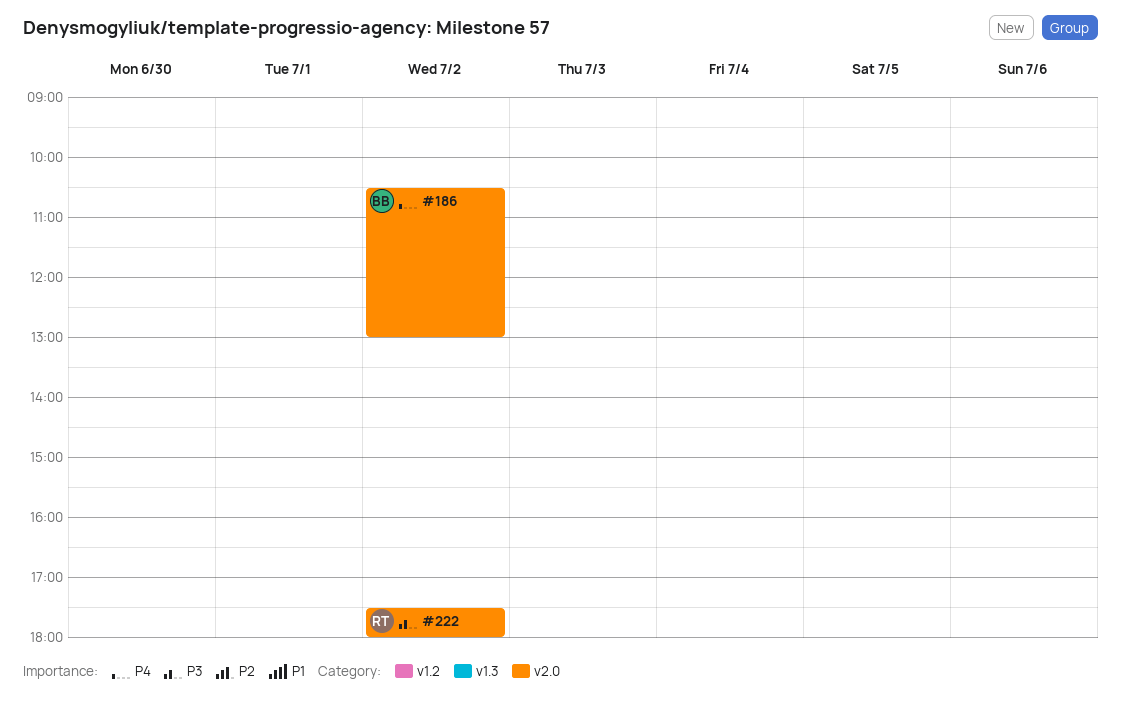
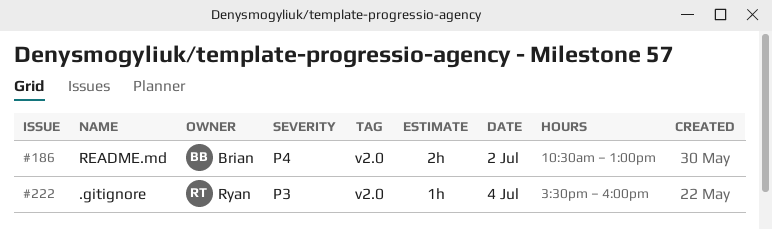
#222, day: Jul 2 -> Jul 4
#222, begins: 17:30 -> 15:30
#222, ends: 18:00 -> 16:00

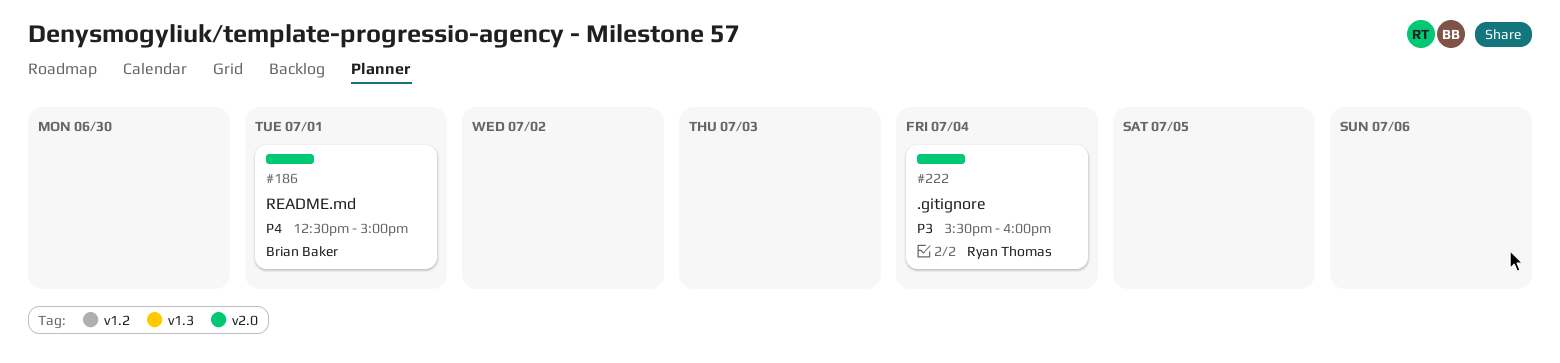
#186, day: Jul 2 -> Jul 1
#186, begins: 10:30 -> 12:30
#186, ends: 13:00 -> 15:00

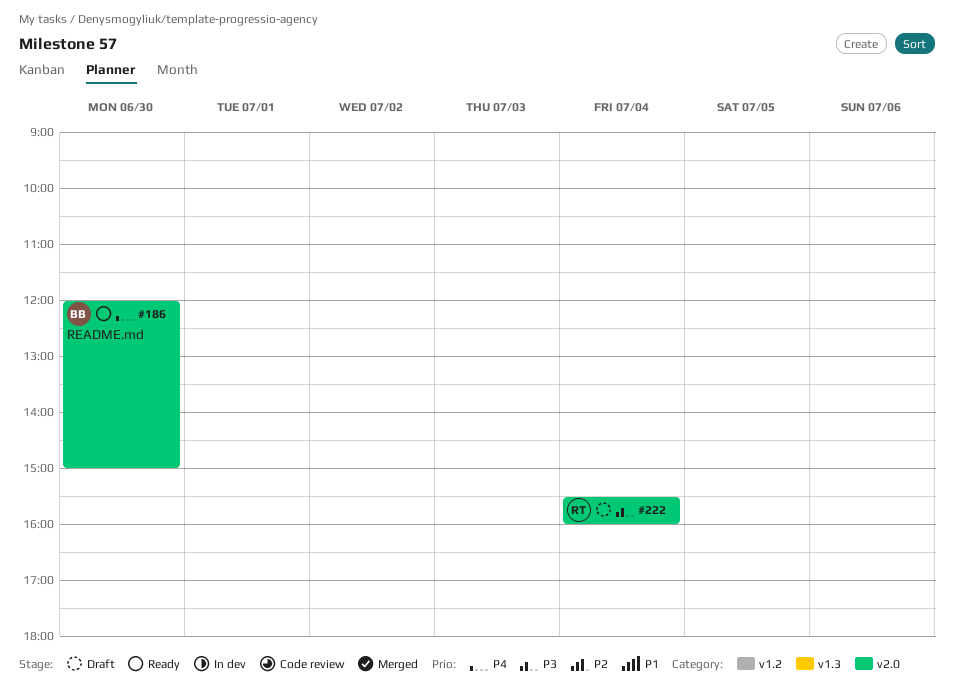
#186, day: Jul 1 -> Jun 30
#186, begins: 12:30 -> 12:00

